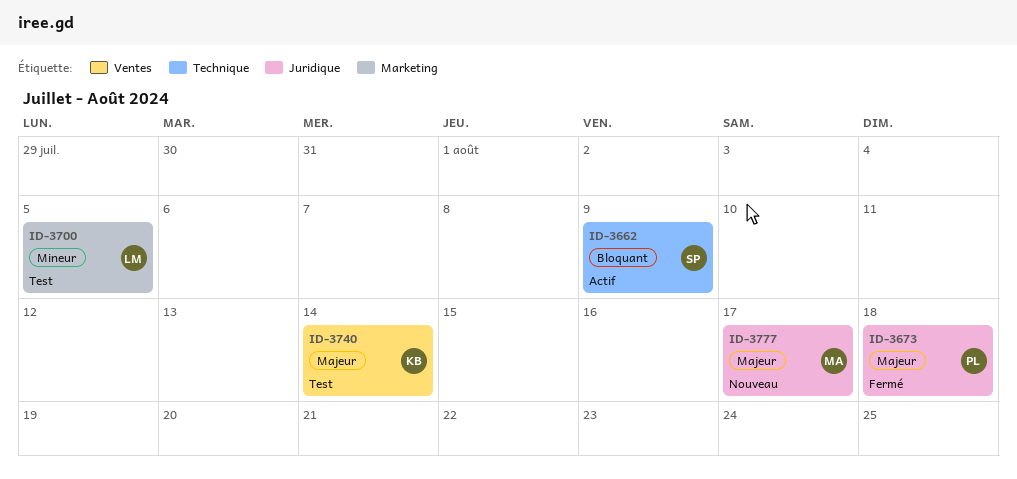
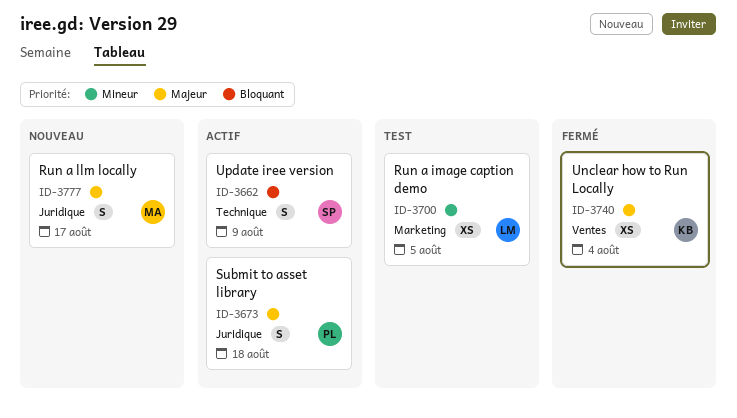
ID-3673, status: Fermé -> Actif
ID-3740, status: Test -> Fermé
ID-3740, due: Aug 14 -> Aug 4

